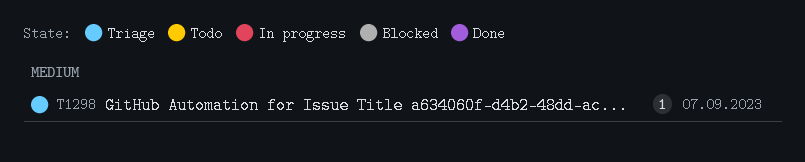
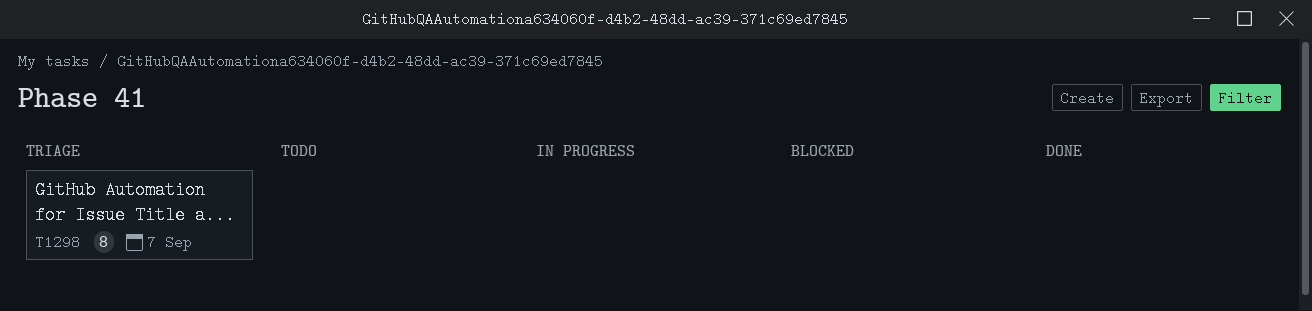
T1298, estimate: 1 -> 8

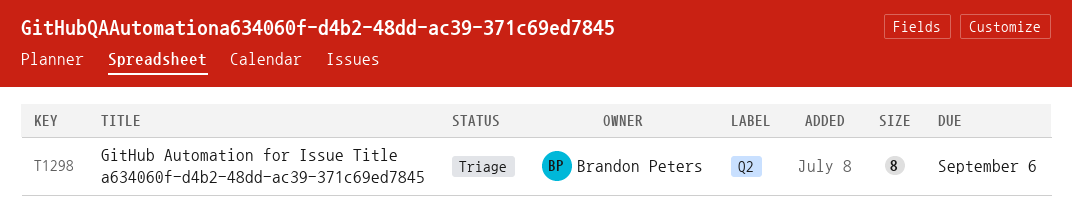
T1298, due: Sep 7 -> Sep 6

